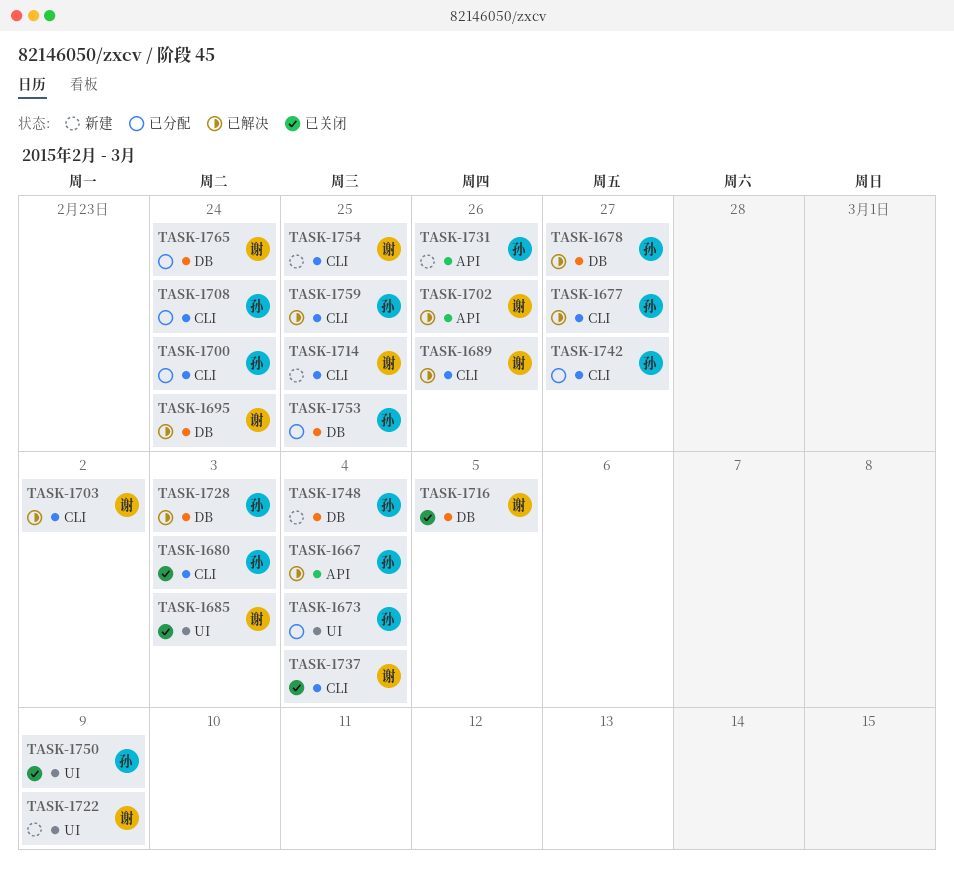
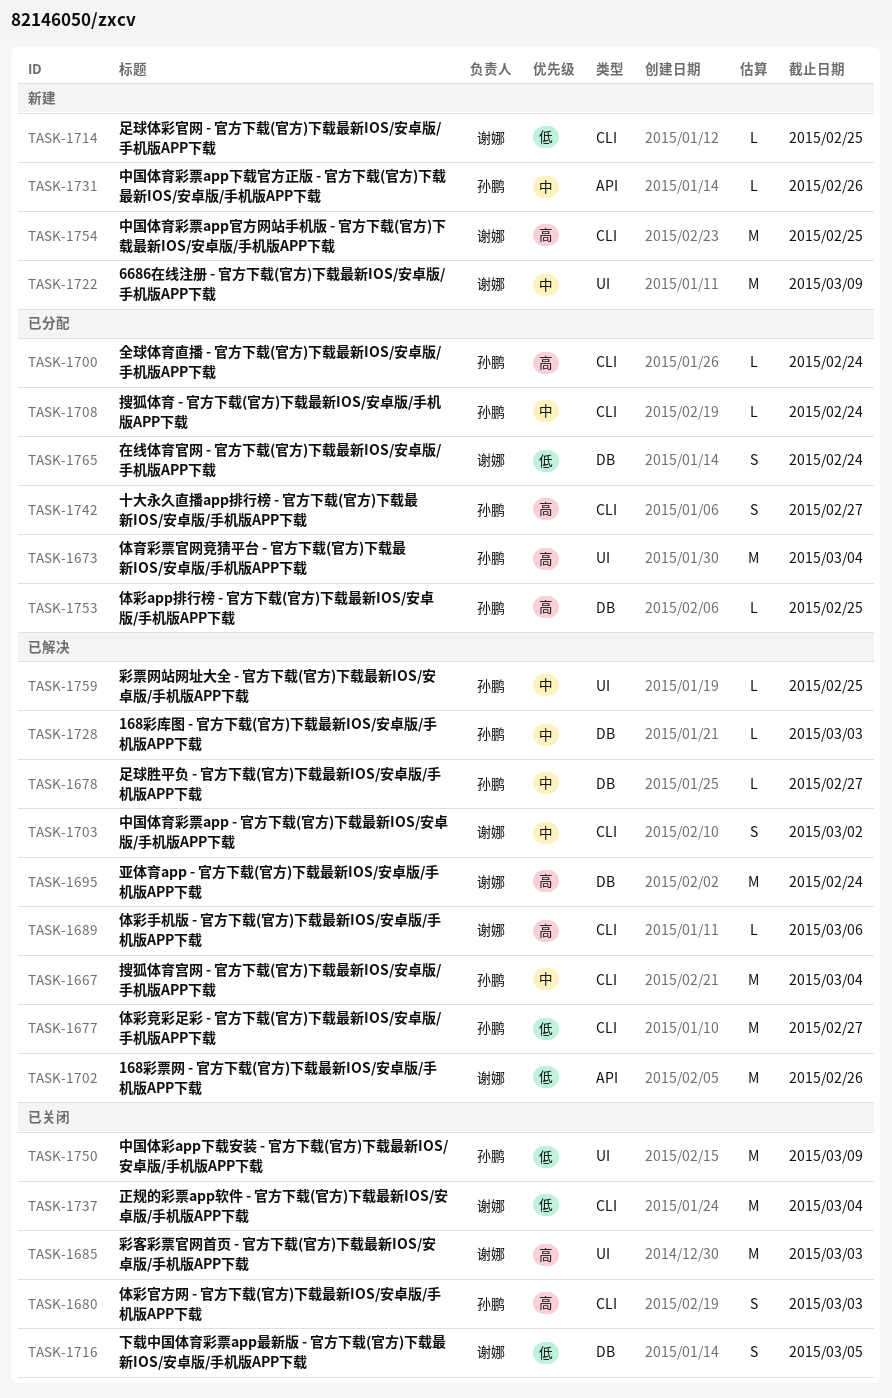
TASK-1667, label: API -> CLI
TASK-1689, due: Feb 26 -> Mar 6
TASK-1748: present -> none
TASK-1759, label: CLI -> UI

